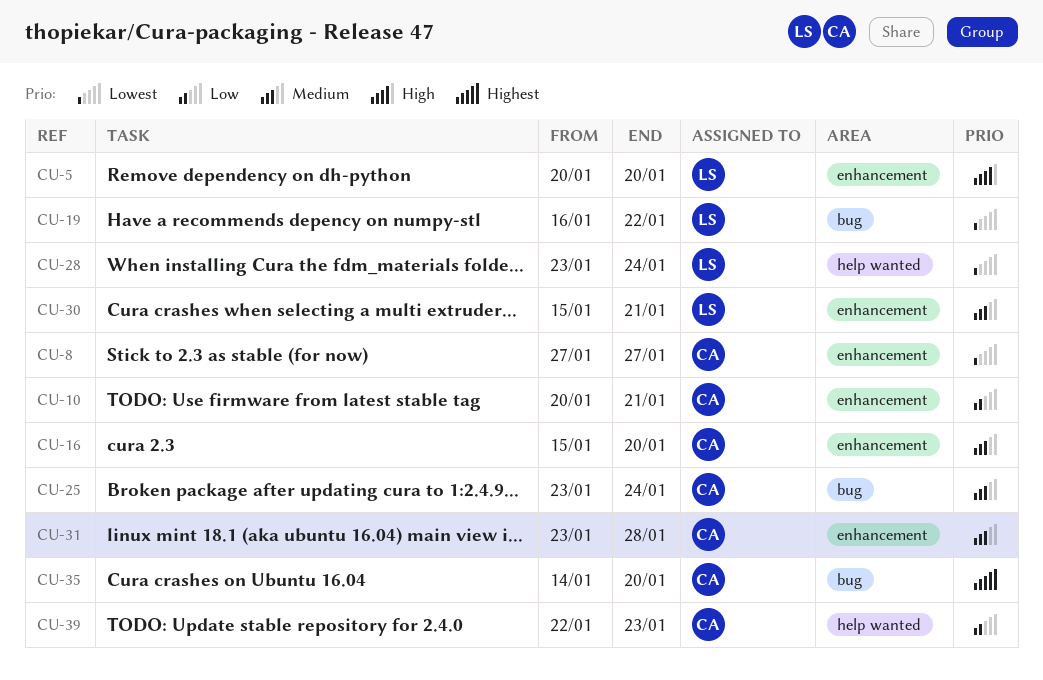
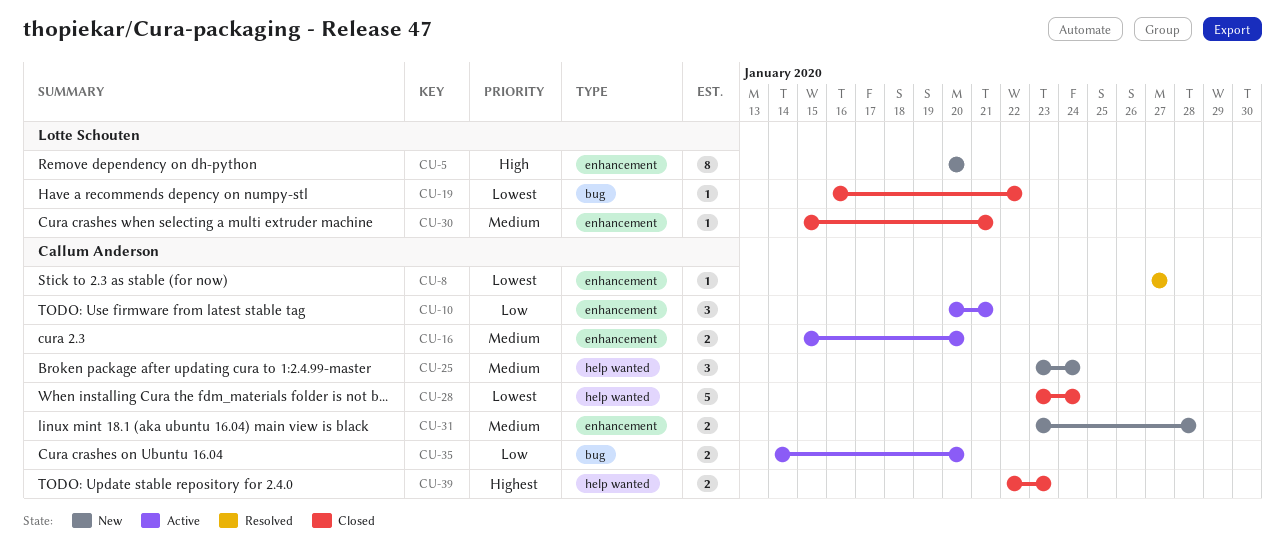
CU-25, label: bug -> help wanted
CU-28, owner: Lotte Schouten -> Callum Anderson
CU-35, priority: Highest -> Low
CU-39, priority: Low -> Highest

